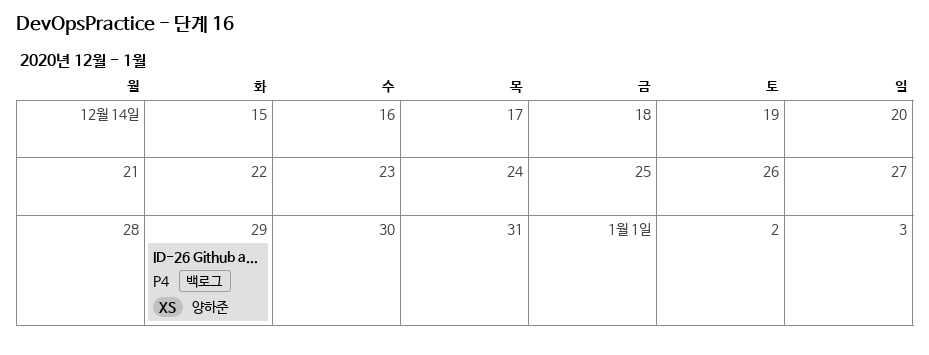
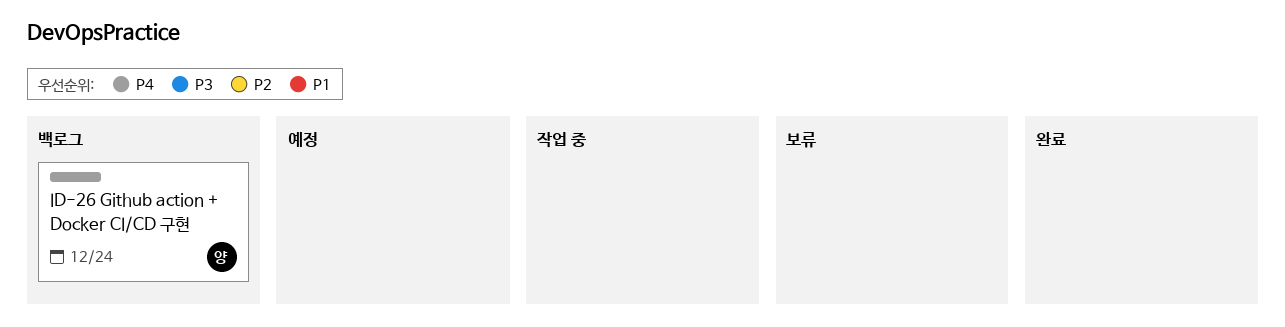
ID-26, due: Dec 29 -> Dec 24

